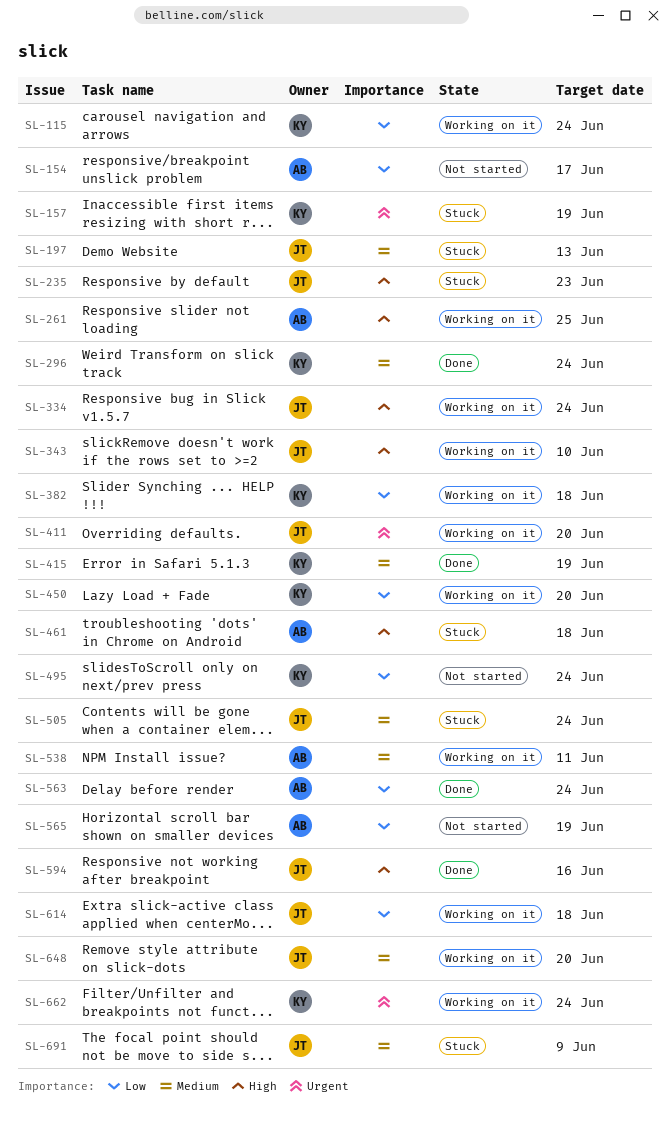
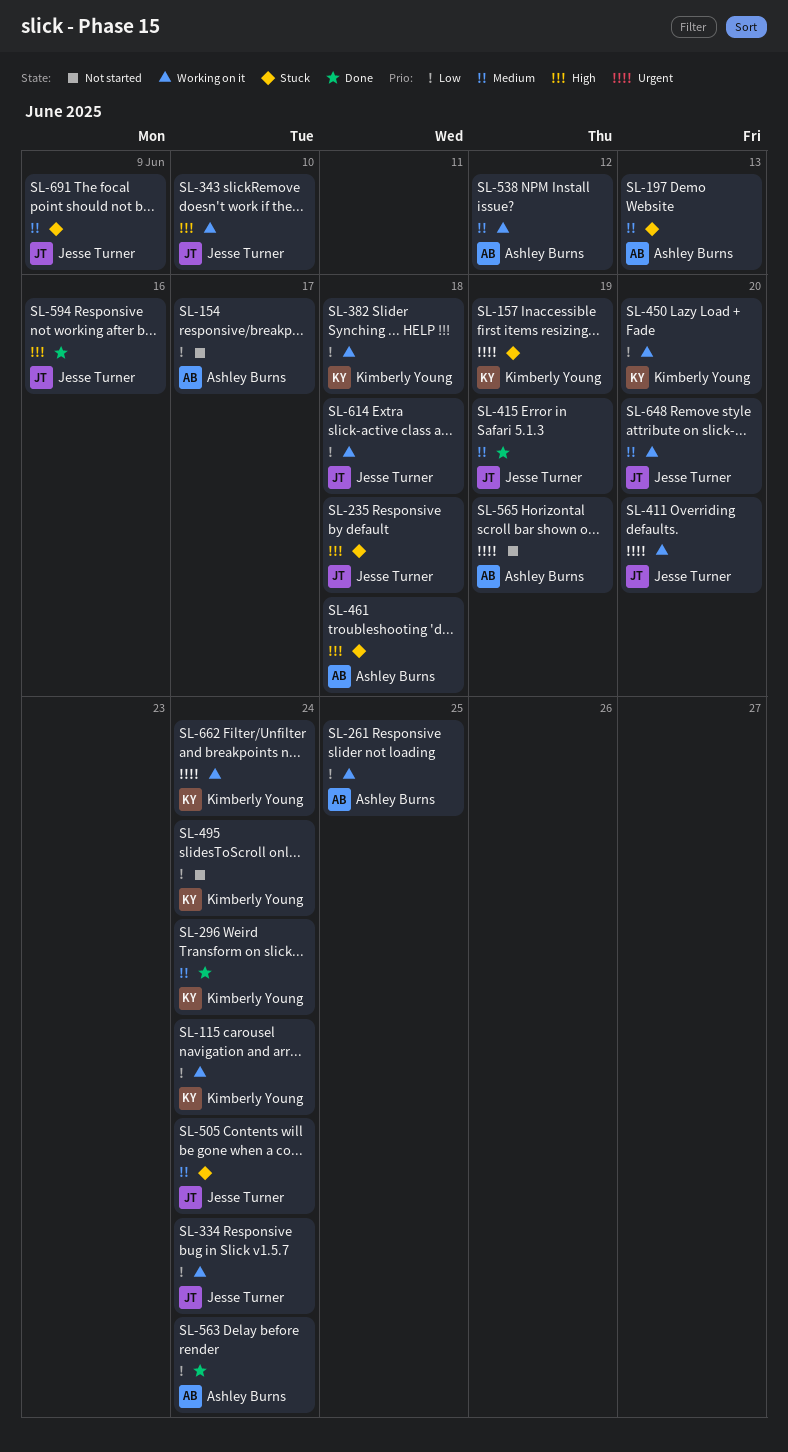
SL-197, owner: Jesse Turner -> Ashley Burns
SL-235, due: Jun 23 -> Jun 18
SL-261, priority: High -> Low
SL-334, priority: High -> Low
SL-415, owner: Kimberly Young -> Jesse Turner
SL-538, due: Jun 11 -> Jun 12
SL-565, priority: Low -> Urgent

